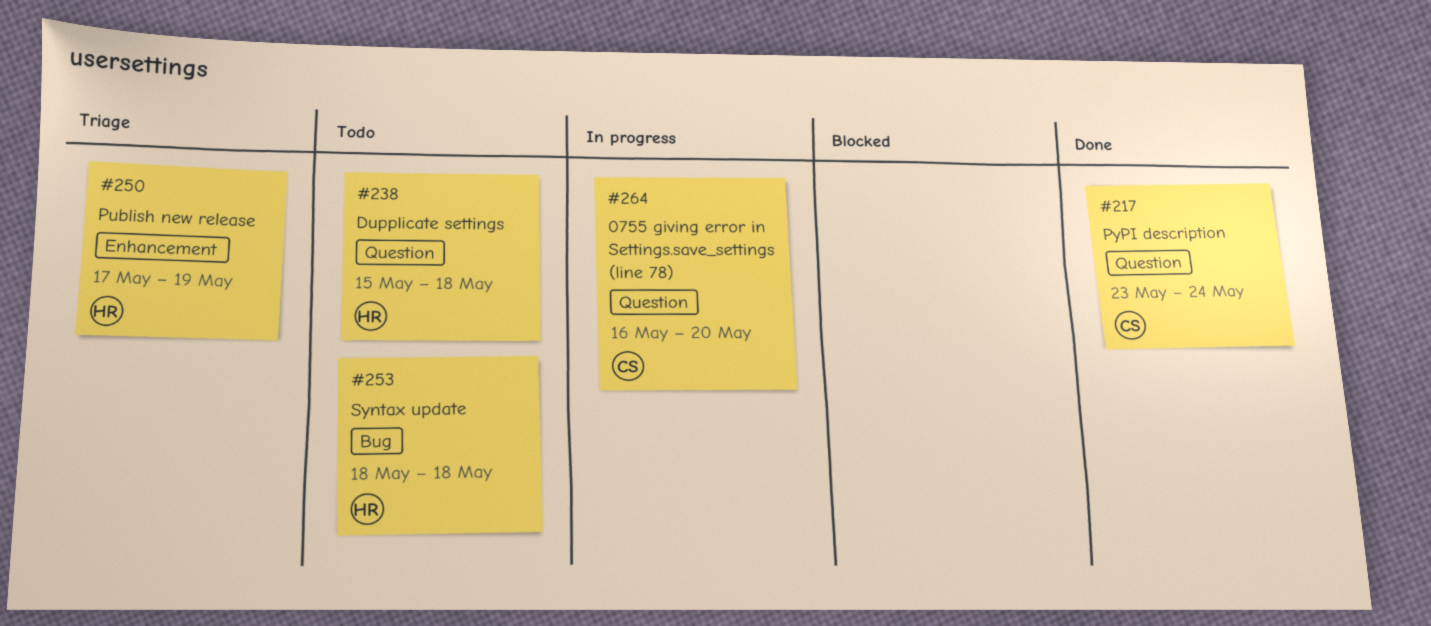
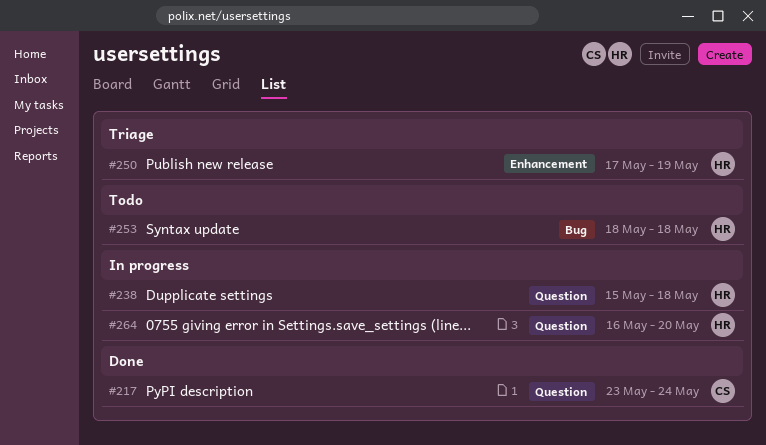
#238, status: Todo -> In progress
#264, owner: CS -> HR

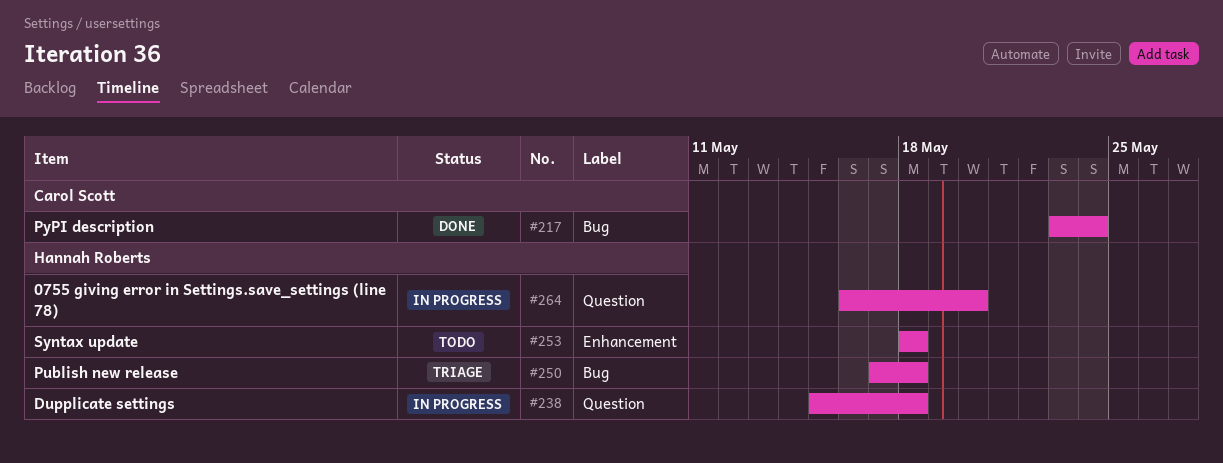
#217, label: Question -> Bug
#250, label: Enhancement -> Bug
#250, due: May 19 -> May 18
#253, label: Bug -> Enhancement

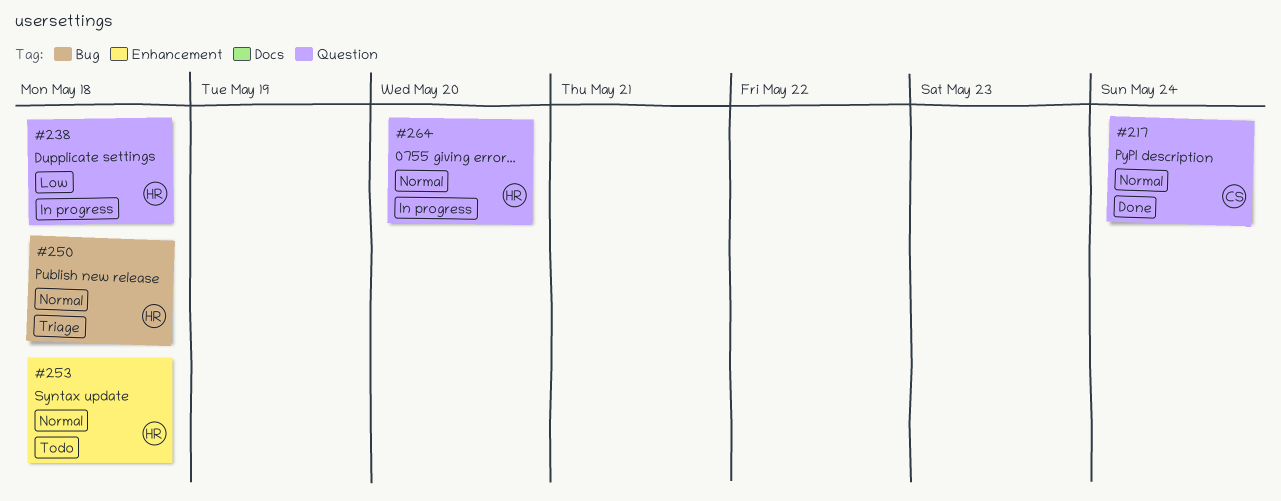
#217, label: Bug -> Question

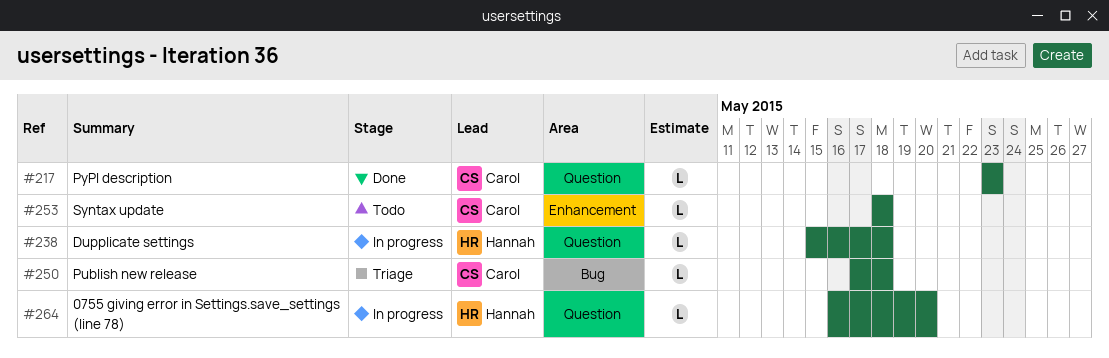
#217, due: May 24 -> May 23
#250, owner: Hannah -> Carol
#253, owner: Hannah -> Carol

